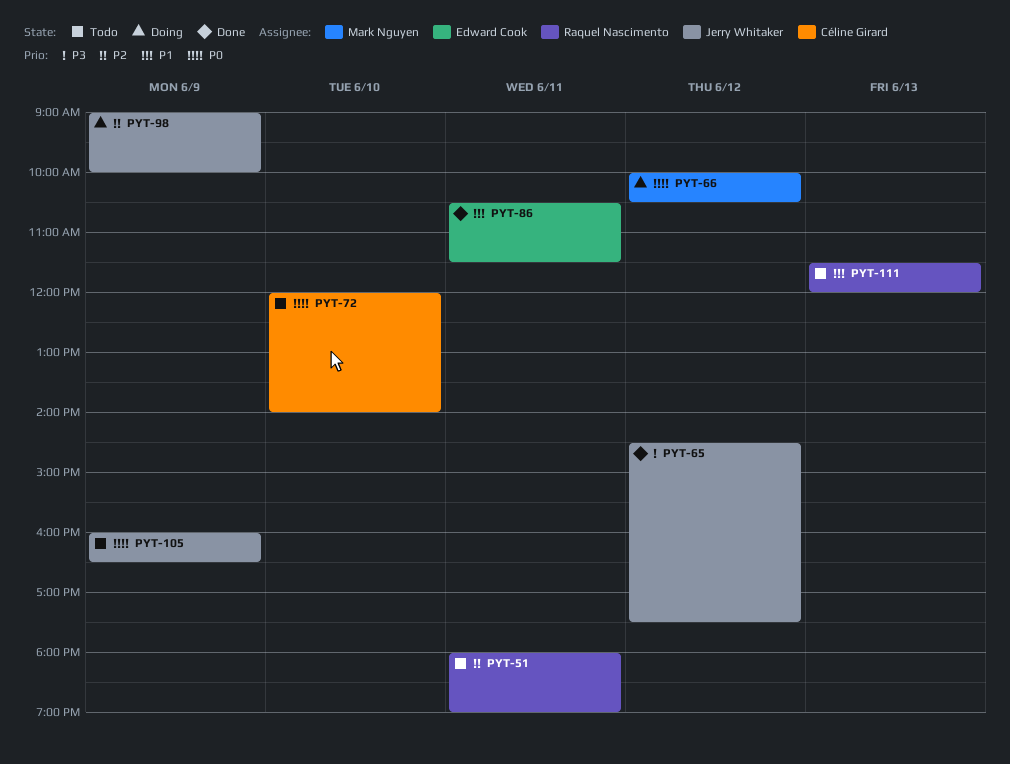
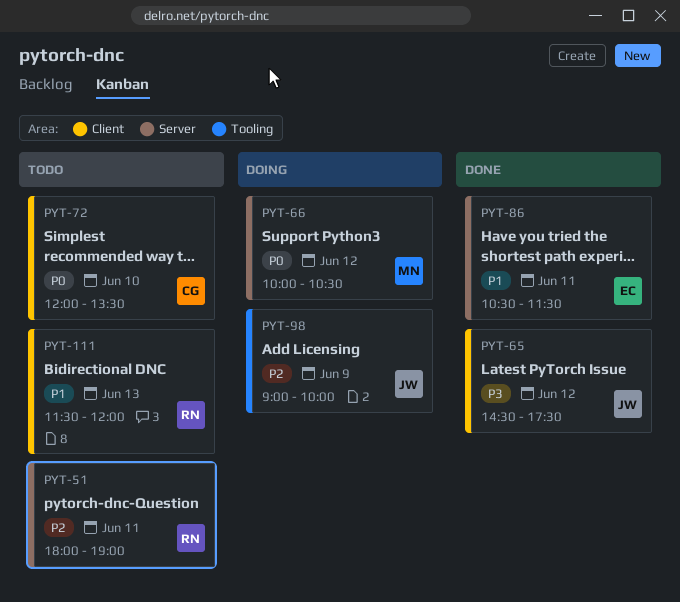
PYT-72, ends: 14:00 -> 13:30
PYT-105: present -> none

